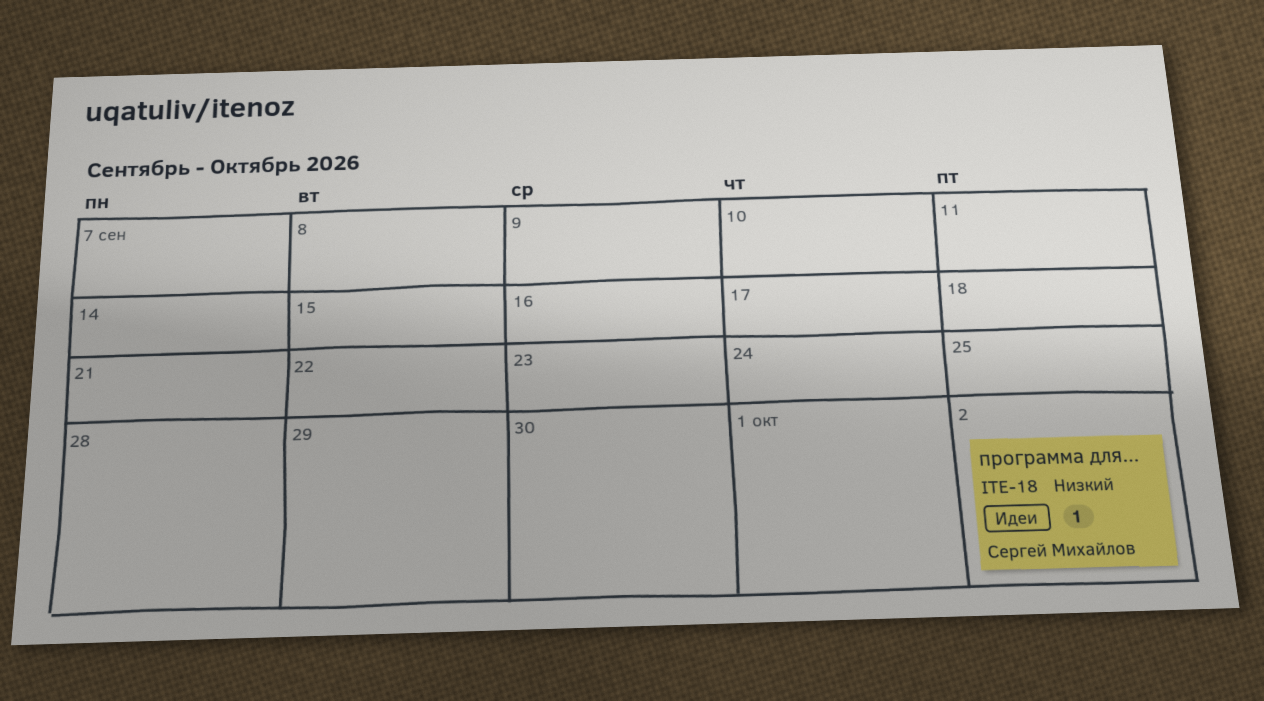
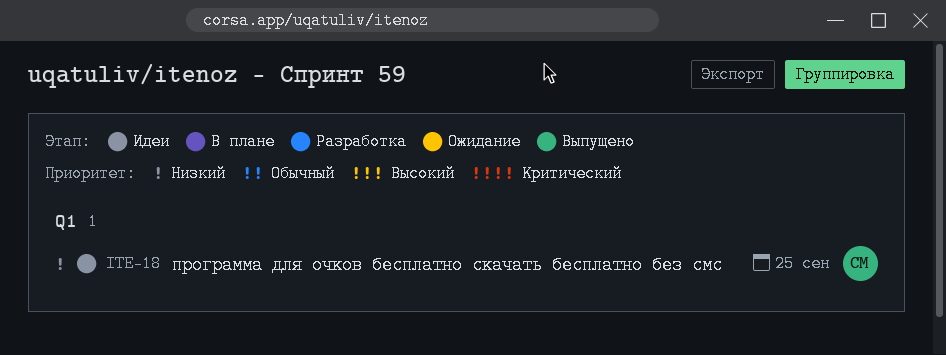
ITE-18, due: Oct 2 -> Sep 25

